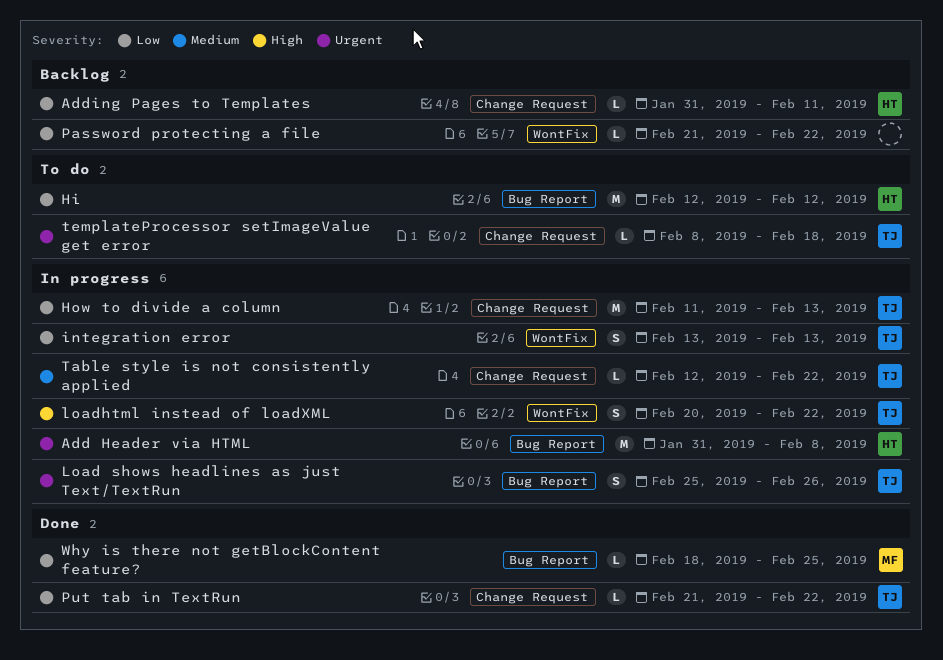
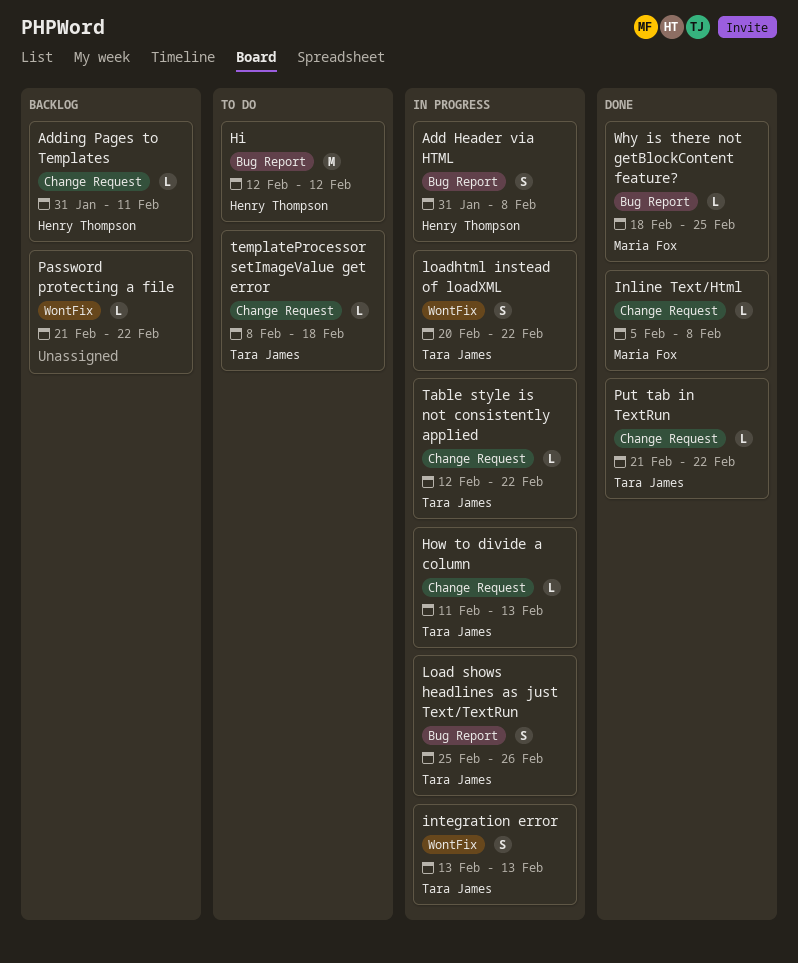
Add Header via HTML, estimate: M -> S
How to divide a column, estimate: M -> L
Inline Text/Html: none -> present

